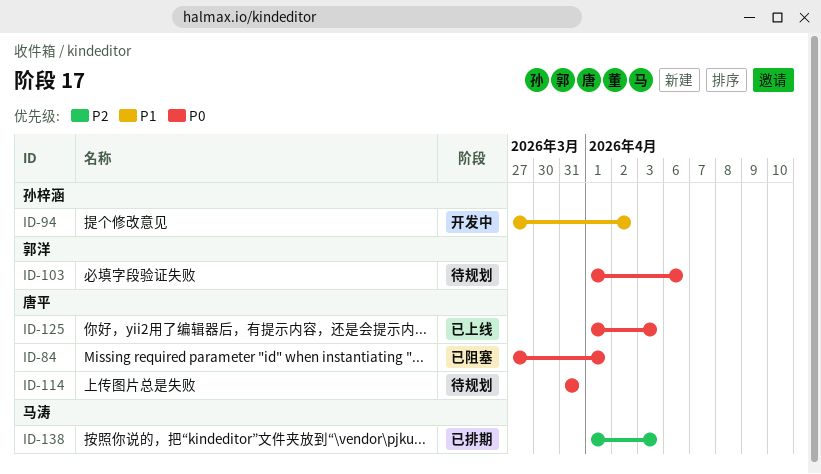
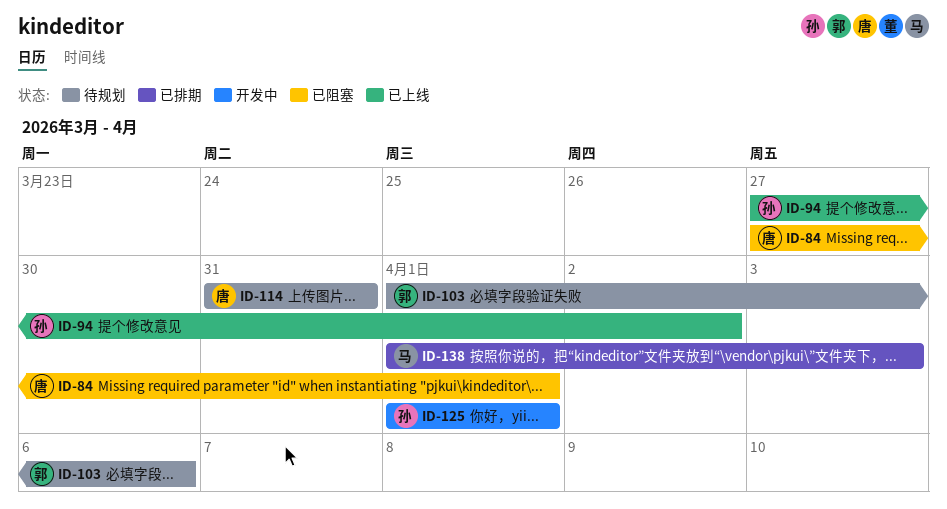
ID-94, status: 开发中 -> 已上线
ID-125, status: 已上线 -> 开发中
ID-125, owner: 唐平 -> 孙梓涵
ID-125, due: Apr 3 -> Apr 1

